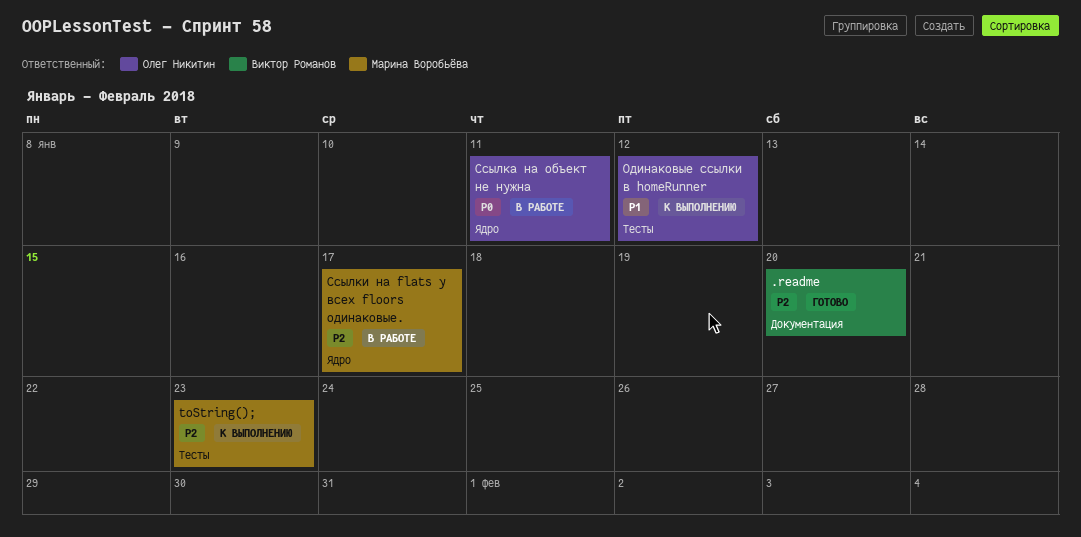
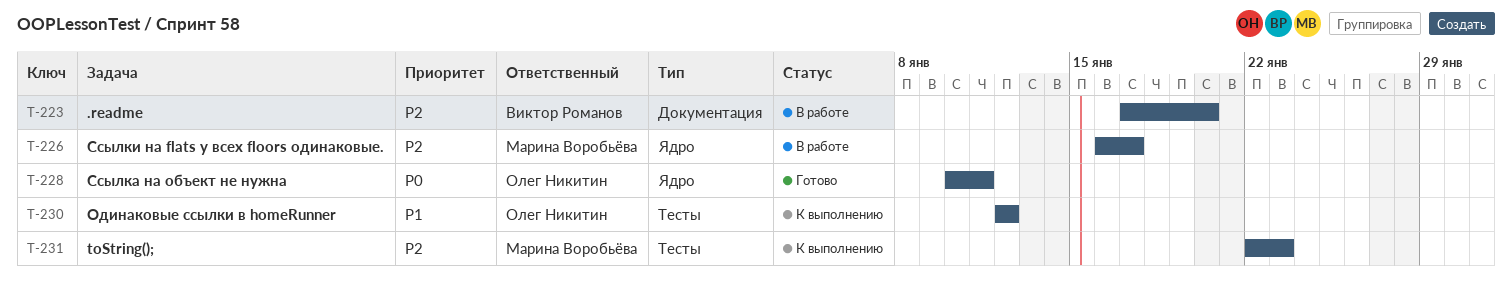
.readme, status: Готово -> В работе
Ссылка на объект не нужна, status: В работе -> Готово

